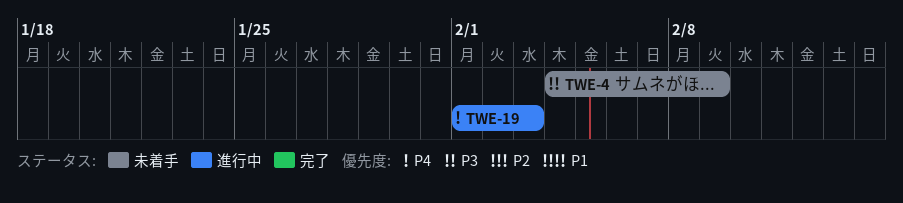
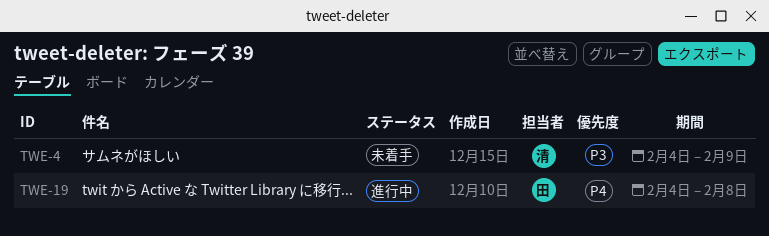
TWE-19, start: Feb 1 -> Feb 4
TWE-19, due: Feb 3 -> Feb 8

